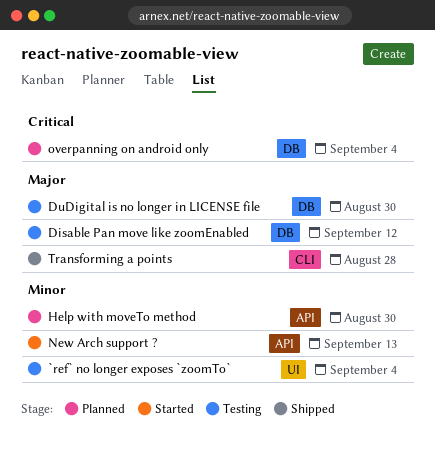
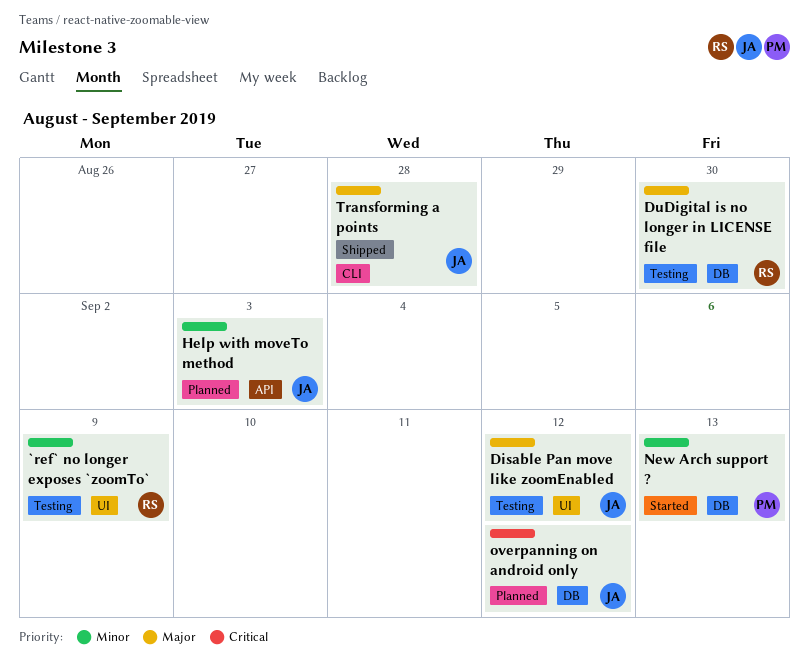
`ref` no longer exposes `zoomTo`, due: Sep 4 -> Sep 9
Disable Pan move like zoomEnabled, label: DB -> UI
Help with moveTo method, due: Aug 30 -> Sep 3
New Arch support ?, label: API -> DB
overpanning on android only, due: Sep 4 -> Sep 12

